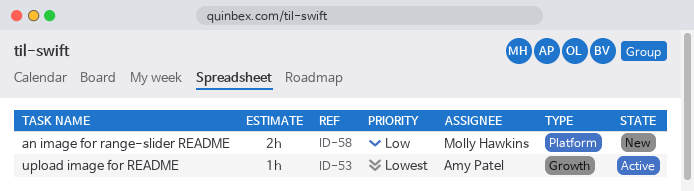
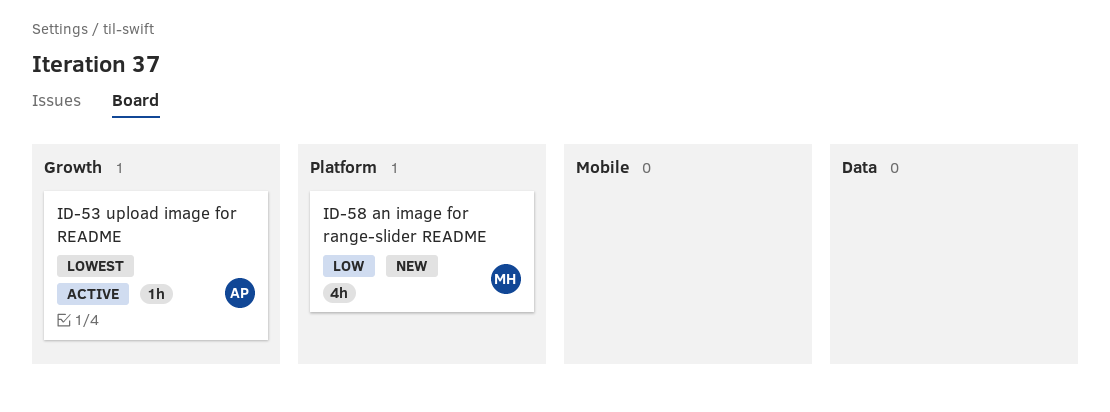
ID-58, estimate: 2h -> 4h

